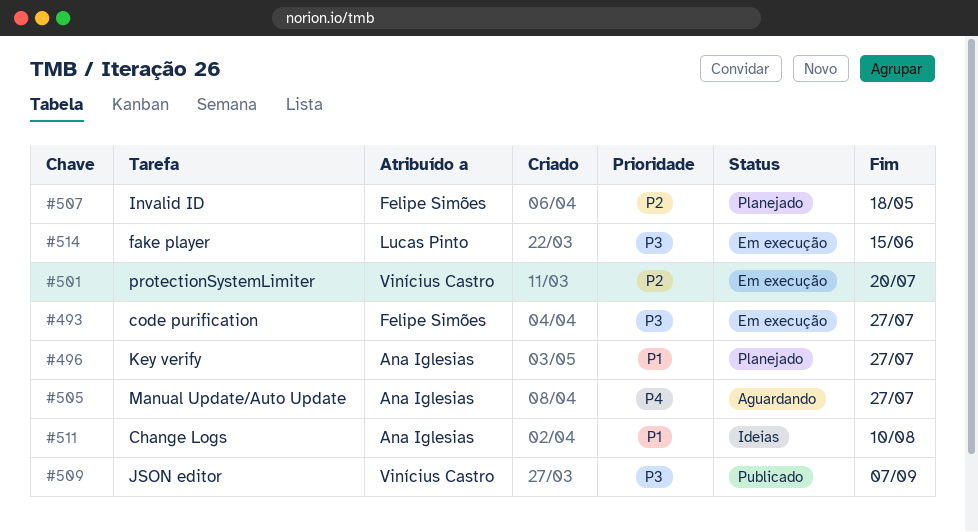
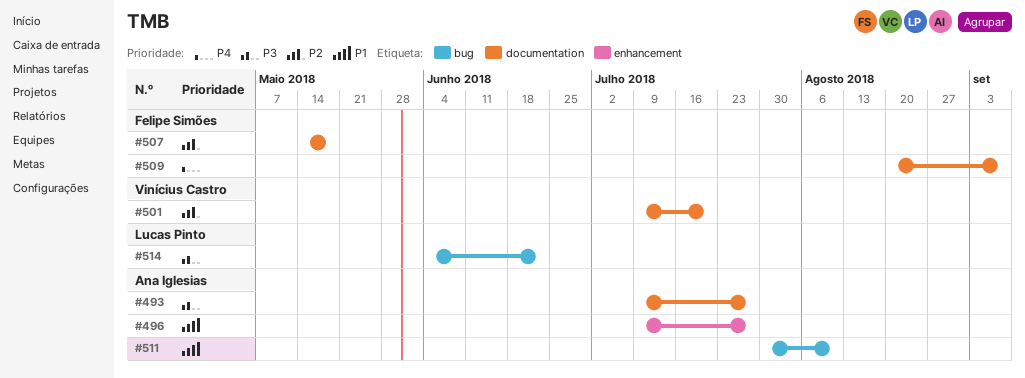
#493, owner: Felipe Simões -> Ana Iglesias
#505: present -> none
#509, owner: Vinícius Castro -> Felipe Simões
#509, priority: P3 -> P4
#514, due: Jun 15 -> Jun 22

